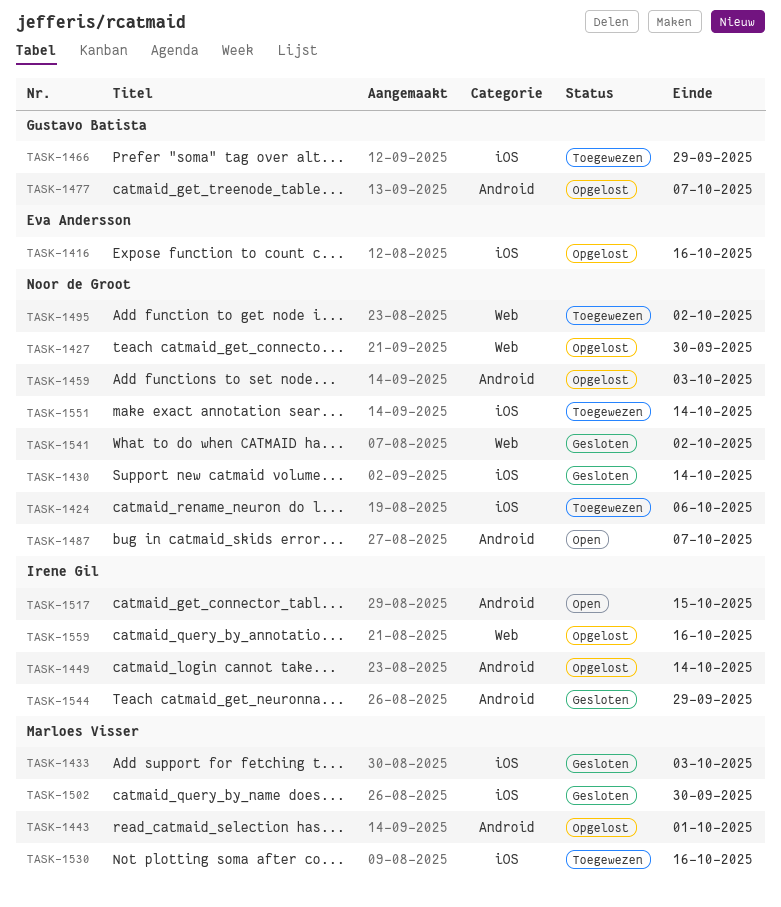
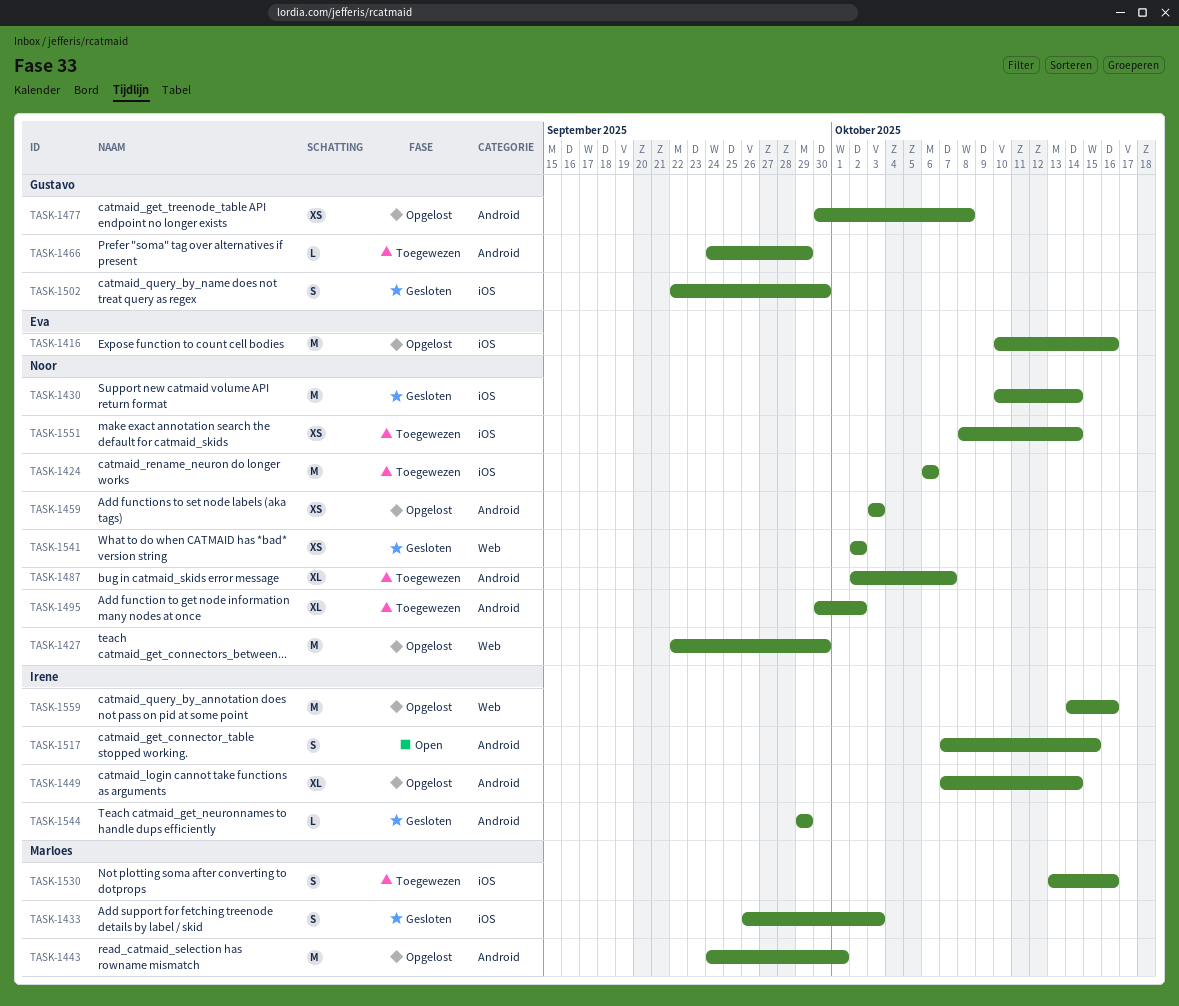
TASK-1466, label: iOS -> Android
TASK-1477, due: Oct 7 -> Oct 8
TASK-1487, status: Open -> Toegewezen
TASK-1495, label: Web -> Android
TASK-1502, owner: Marloes Visser -> Gustavo Batista

